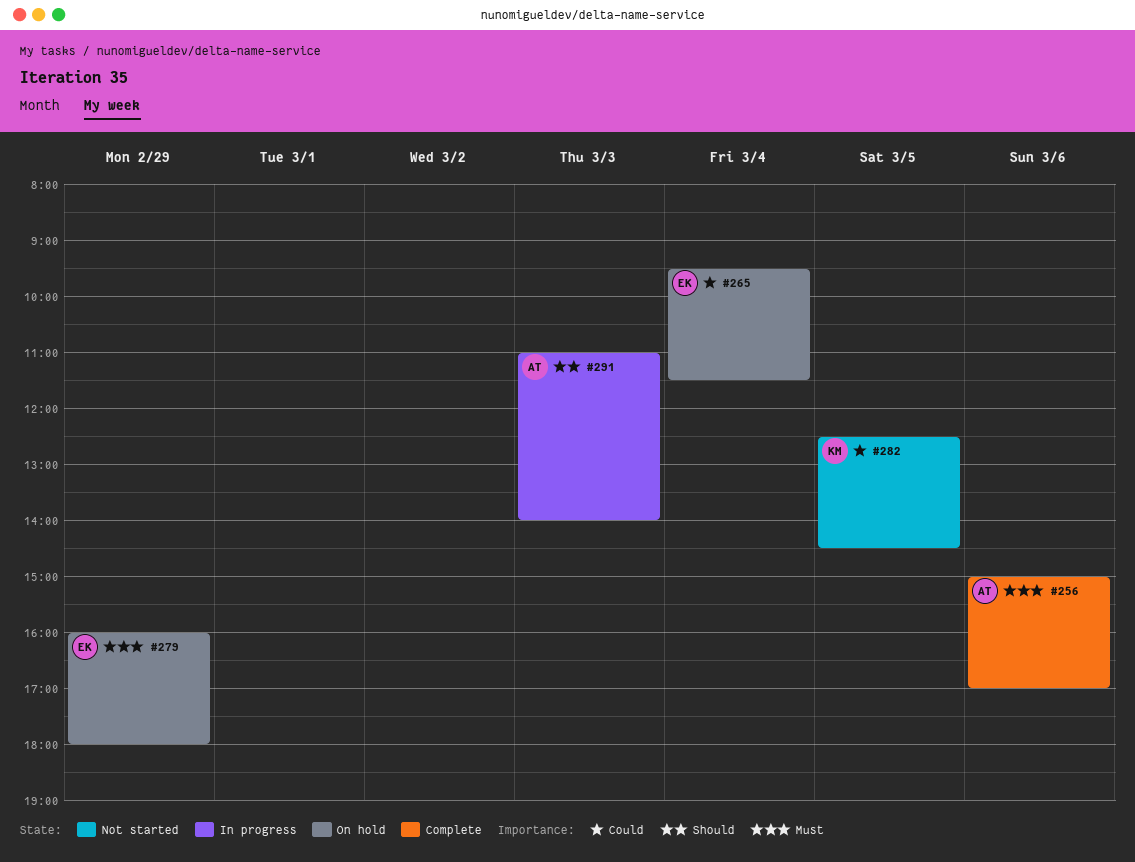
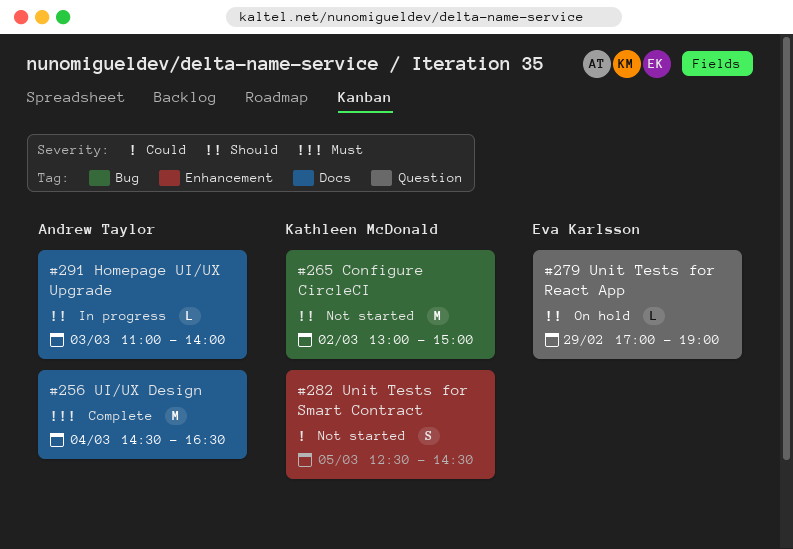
#256, day: Mar 6 -> Mar 4
#256, begins: 15:00 -> 14:30
#256, ends: 17:00 -> 16:30
#265, status: On hold -> Not started
#265, owner: Eva Karlsson -> Kathleen McDonald
#265, priority: Could -> Should
#265, day: Mar 4 -> Mar 2
#265, begins: 09:30 -> 13:00
#265, ends: 11:30 -> 15:00
#279, priority: Must -> Should
#279, begins: 16:00 -> 17:00
#279, ends: 18:00 -> 19:00

